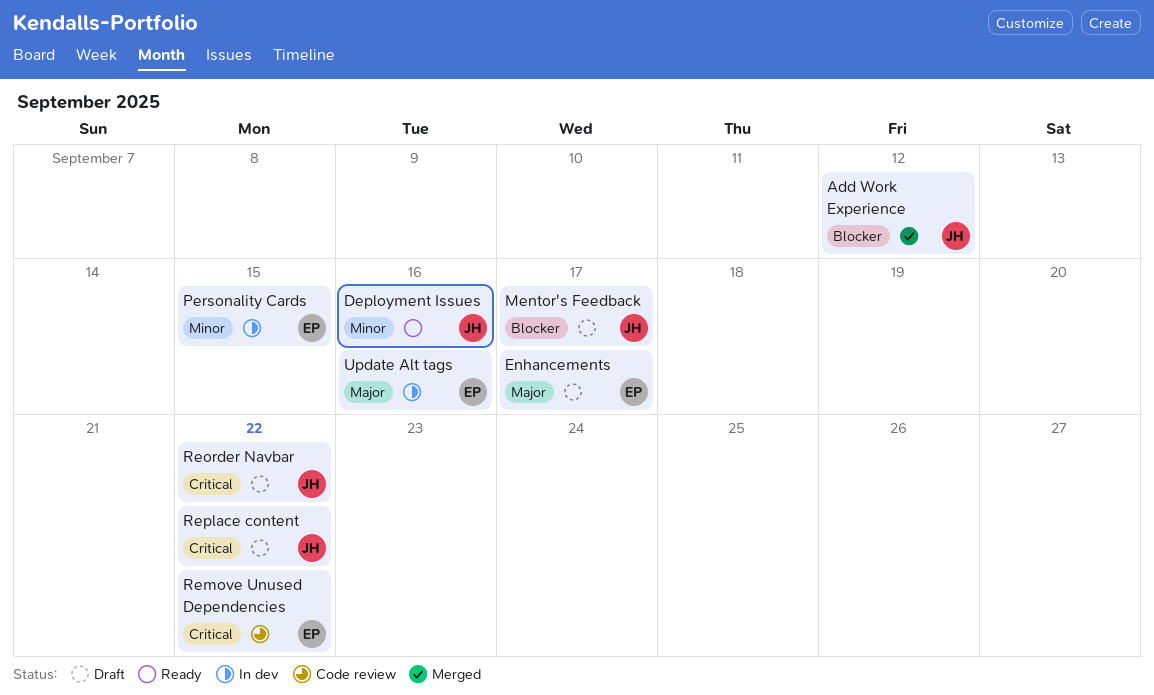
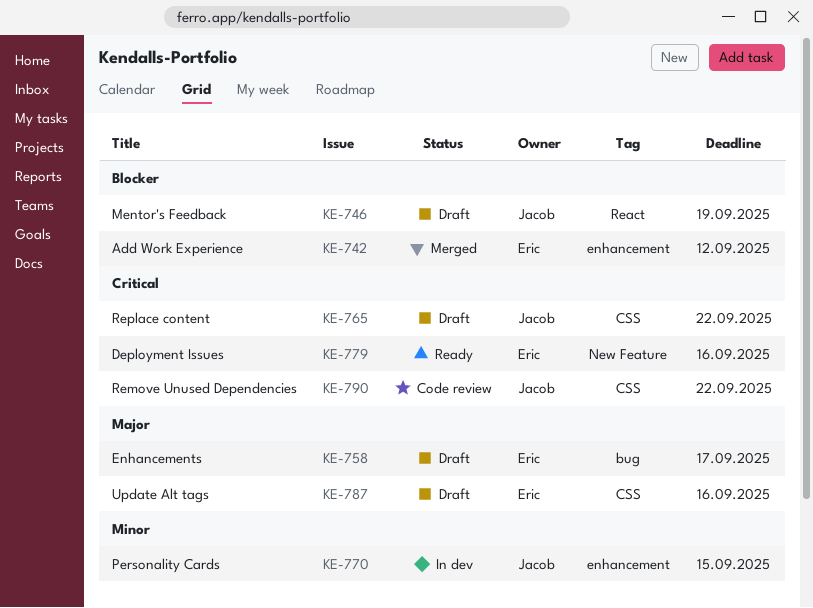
Add Work Experience, owner: Jacob -> Eric
Deployment Issues, owner: Jacob -> Eric
Deployment Issues, priority: Minor -> Critical
Mentor's Feedback, due: Sep 17 -> Sep 19
Personality Cards, owner: Eric -> Jacob
Remove Unused Dependencies, owner: Eric -> Jacob
Reorder Navbar: present -> none
Update Alt tags, status: In dev -> Draft

